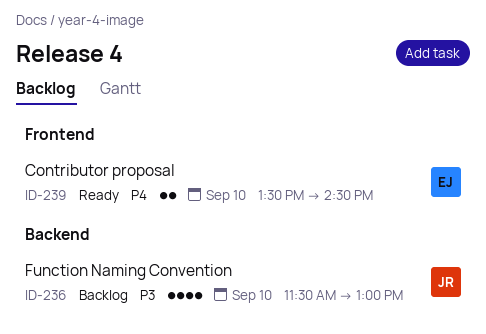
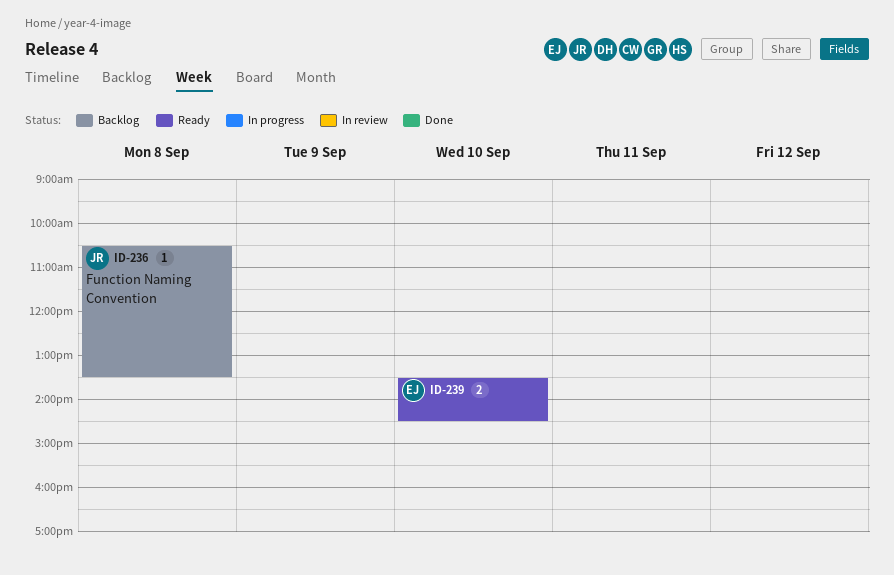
ID-236, estimate: 4 -> 1
ID-236, day: Sep 10 -> Sep 8
ID-236, begins: 11:30 -> 10:30
ID-236, ends: 13:00 -> 13:30

